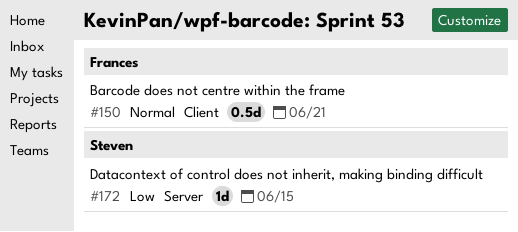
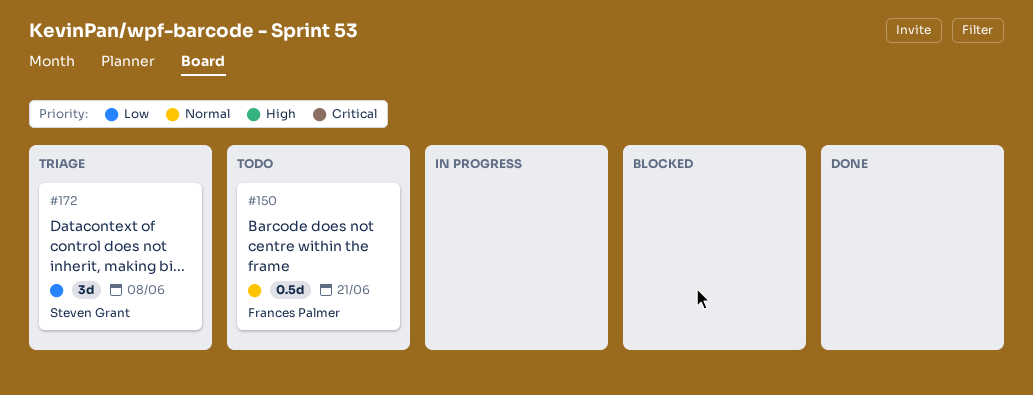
#172, estimate: 1d -> 3d
#172, due: Jun 15 -> Jun 8

